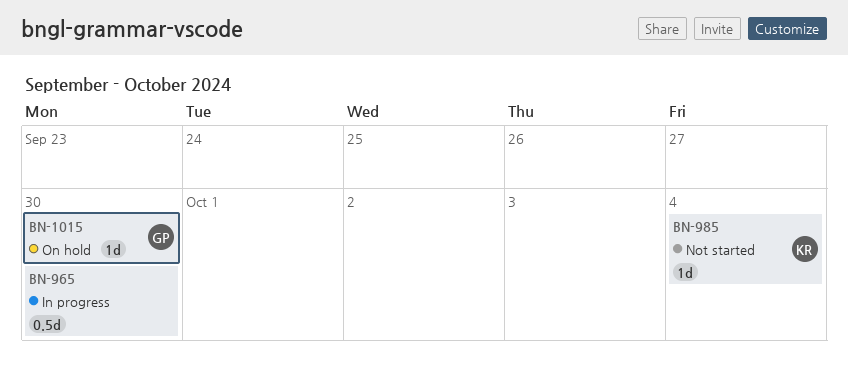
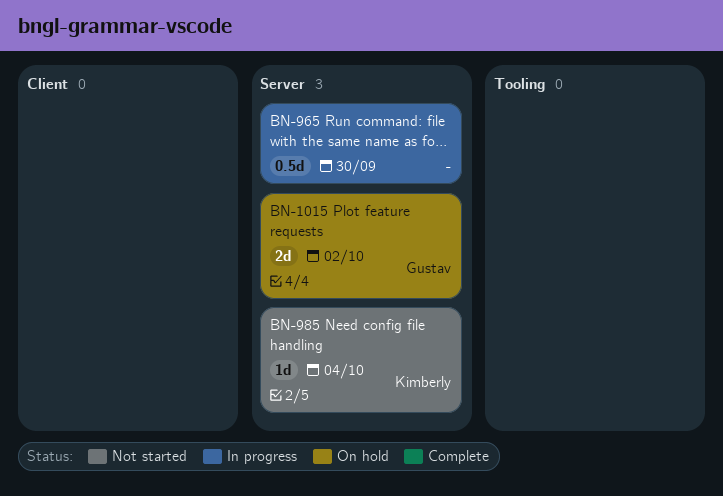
BN-1015, estimate: 1d -> 2d
BN-1015, due: Sep 30 -> Oct 2

